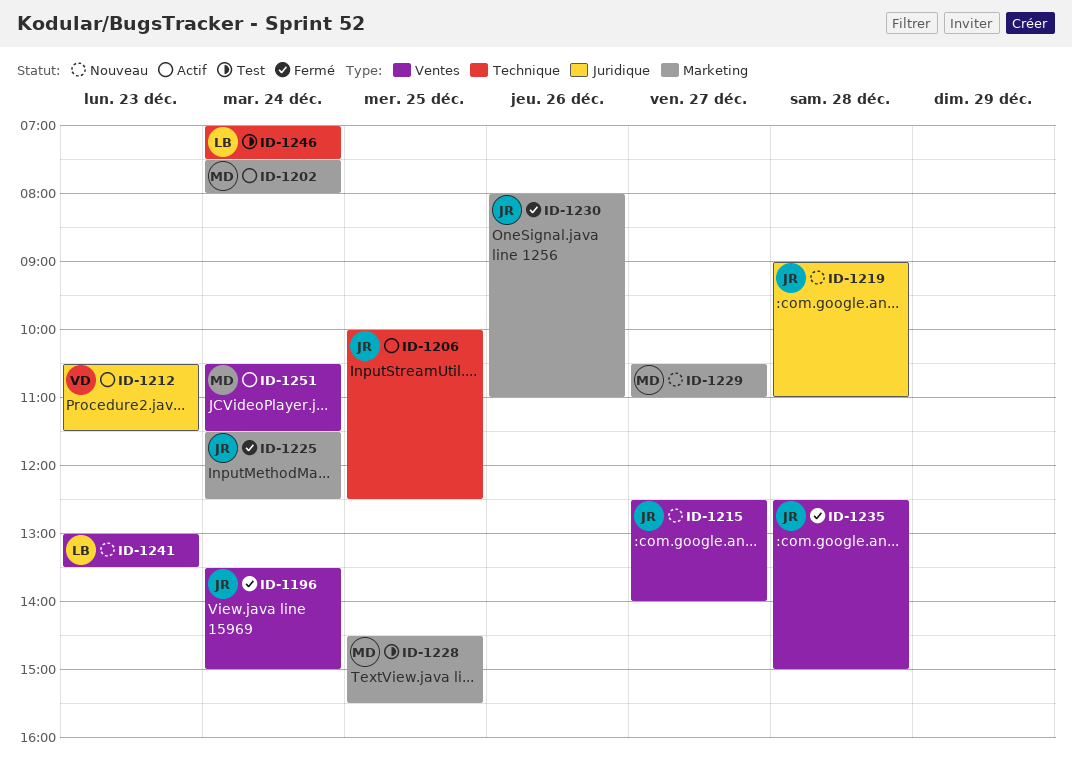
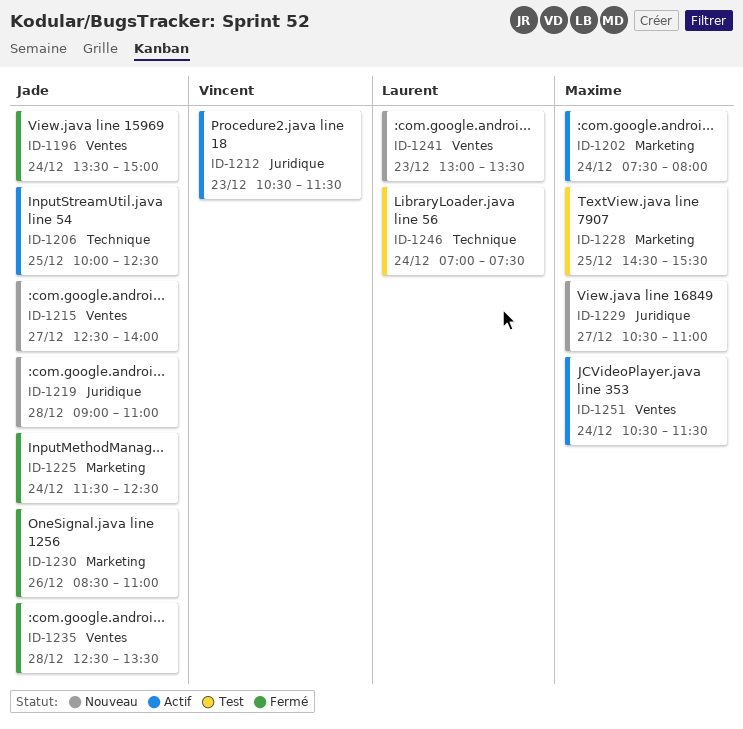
ID-1229, label: Marketing -> Juridique
ID-1230, begins: 08:00 -> 08:30
ID-1235, ends: 15:00 -> 13:30

